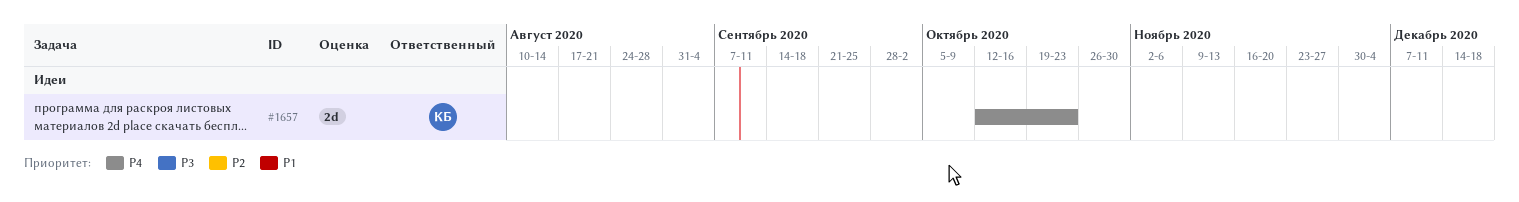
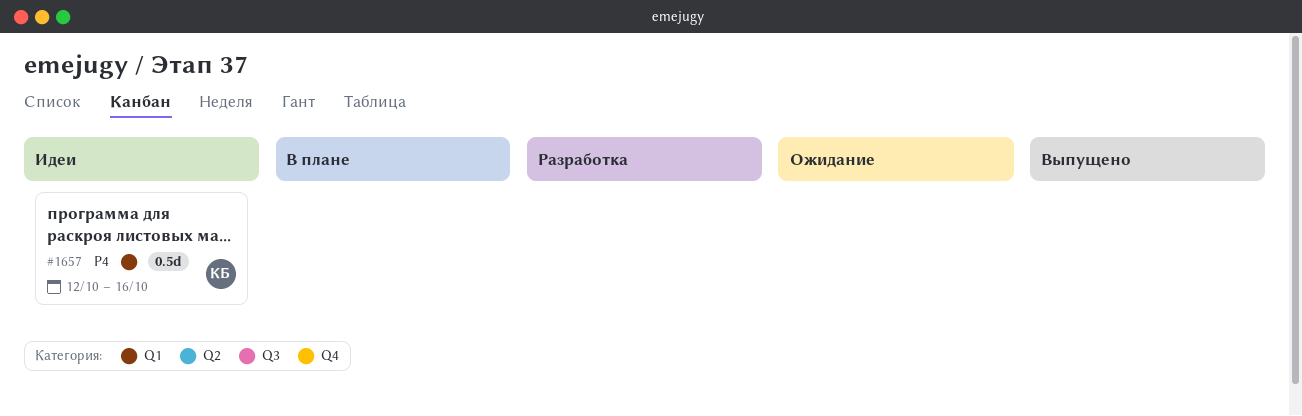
#1657, estimate: 2d -> 0.5d
#1657, due: Oct 23 -> Oct 16

